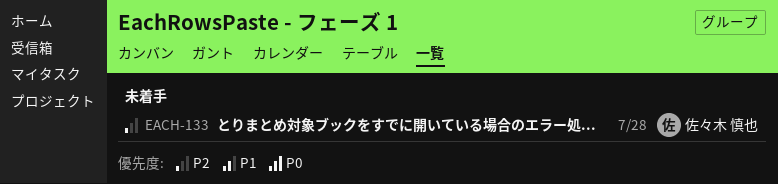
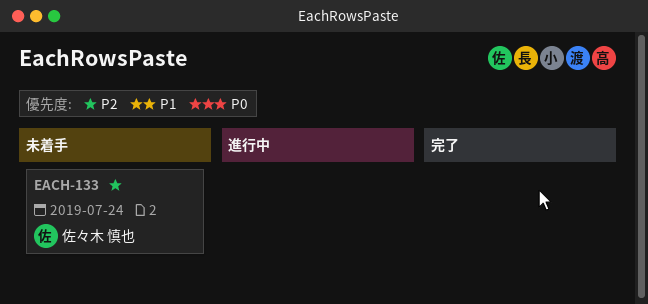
EACH-133, due: Jul 28 -> Jul 24

